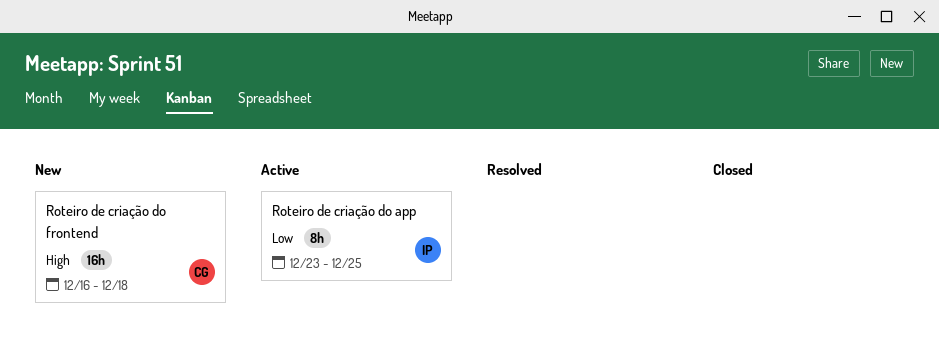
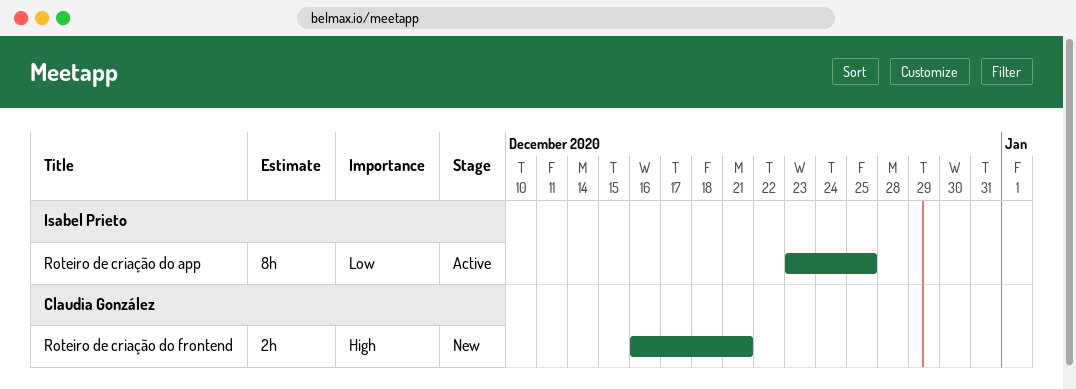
Roteiro de criação do frontend, estimate: 16h -> 2h
Roteiro de criação do frontend, due: Dec 18 -> Dec 21

